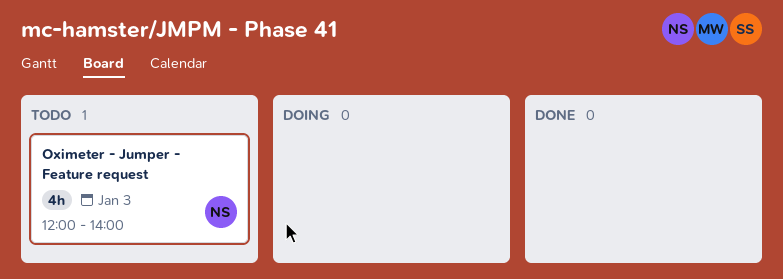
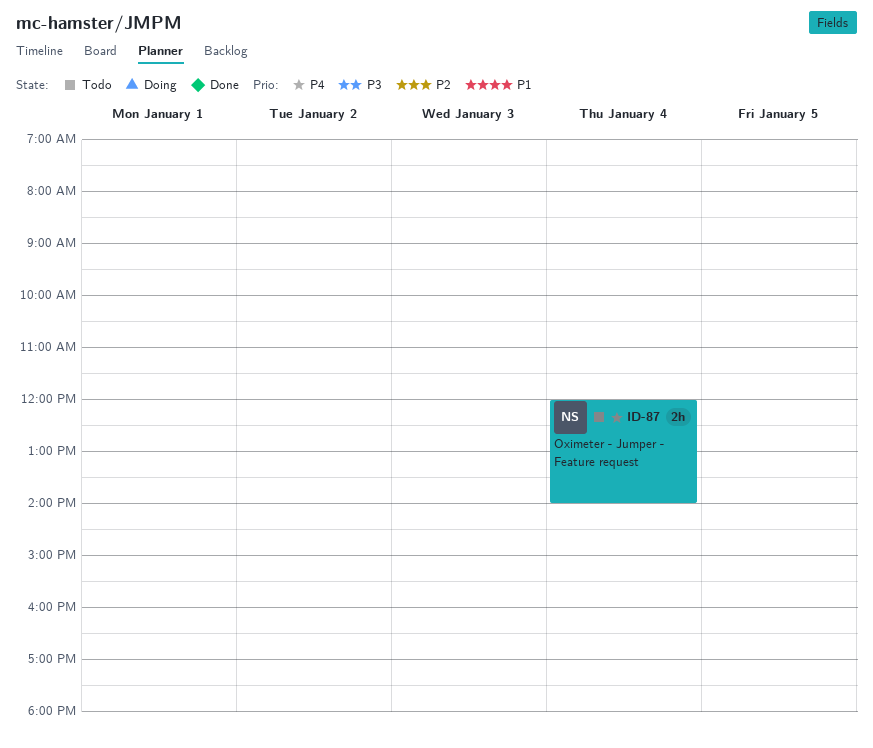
Oximeter - Jumper - Feature request, estimate: 4h -> 2h
Oximeter - Jumper - Feature request, day: Jan 3 -> Jan 4

